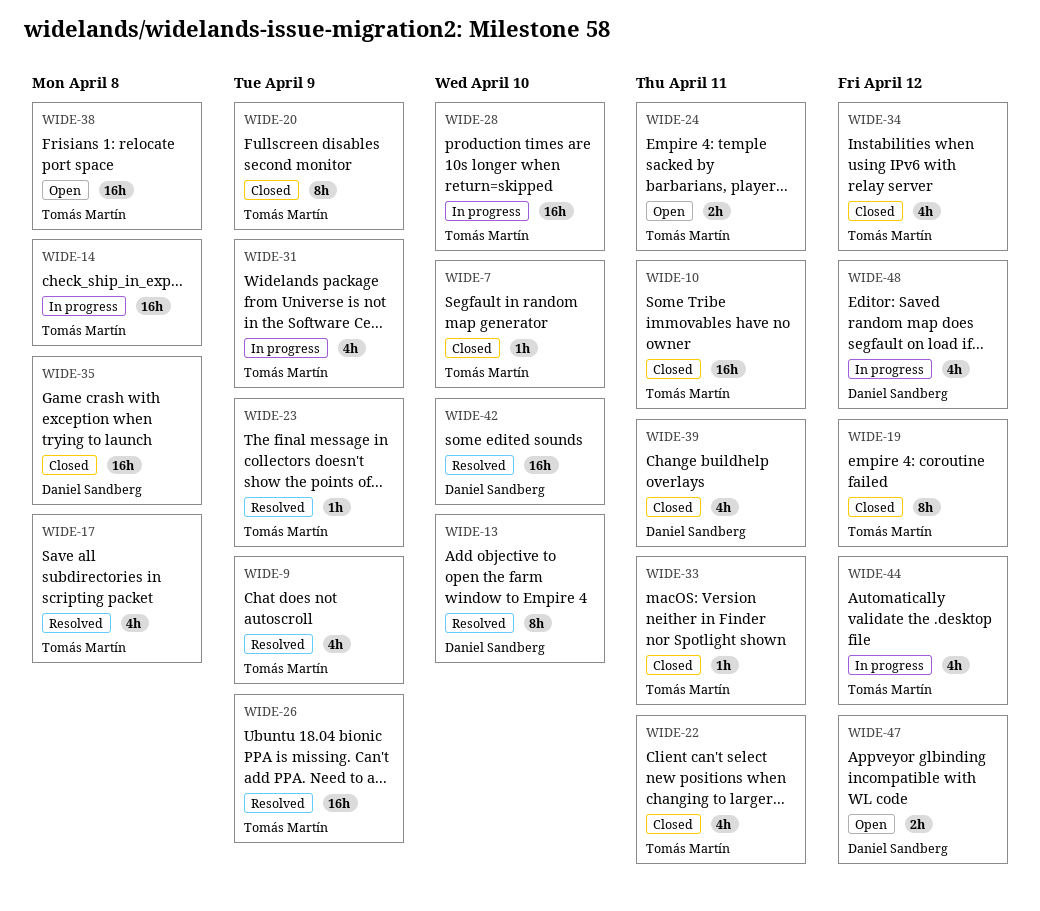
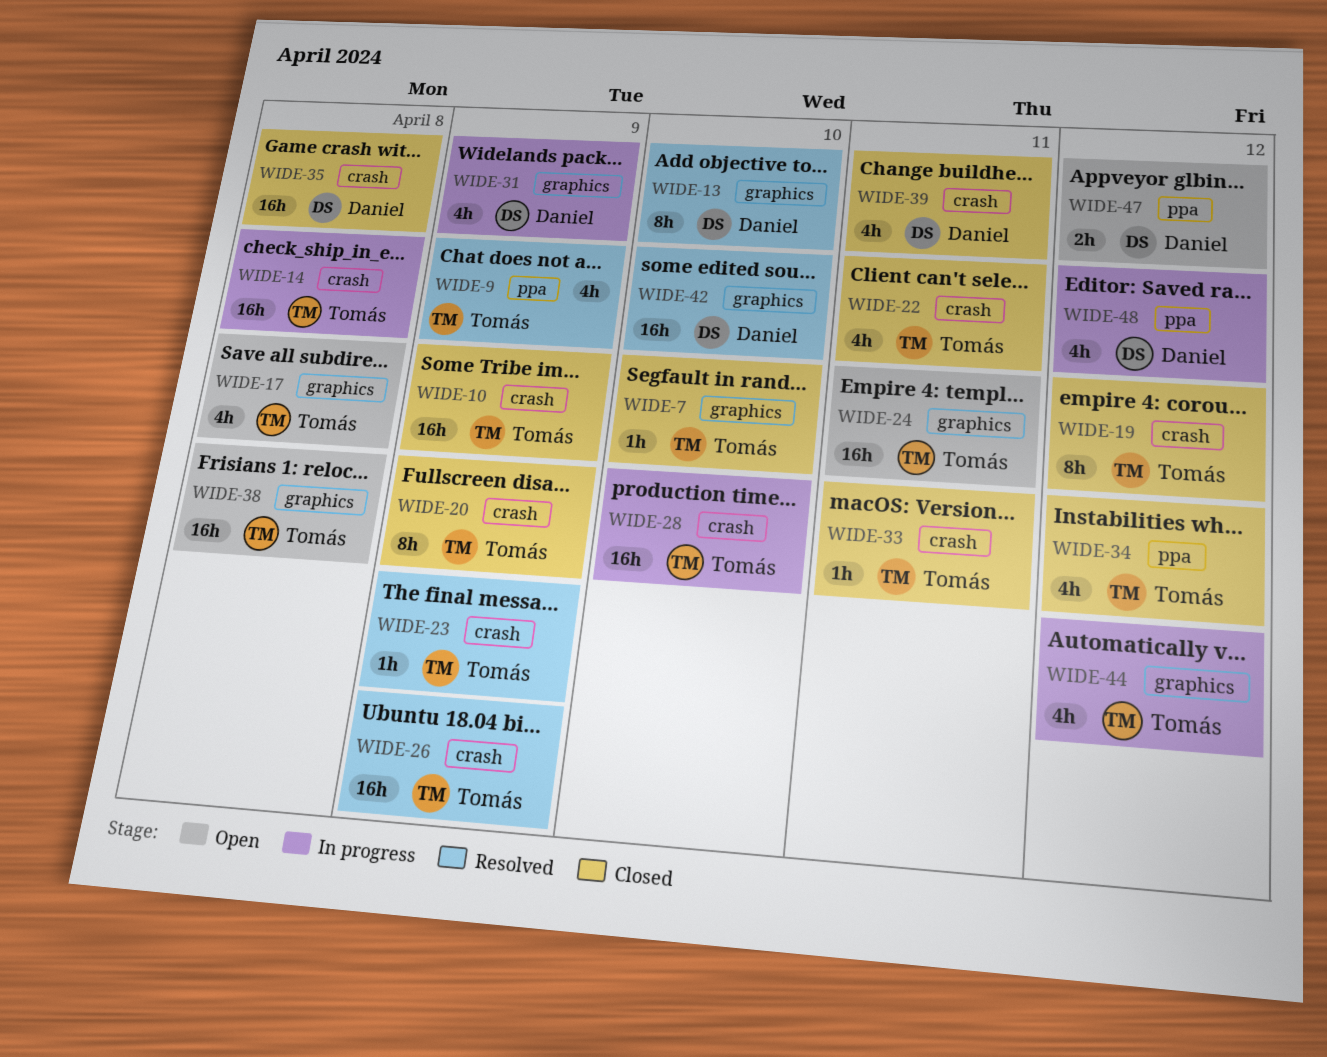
WIDE-10, due: Apr 11 -> Apr 9
WIDE-17, status: Resolved -> Open
WIDE-24, estimate: 2h -> 16h
WIDE-31, owner: Tomás Martín -> Daniel Sandberg

